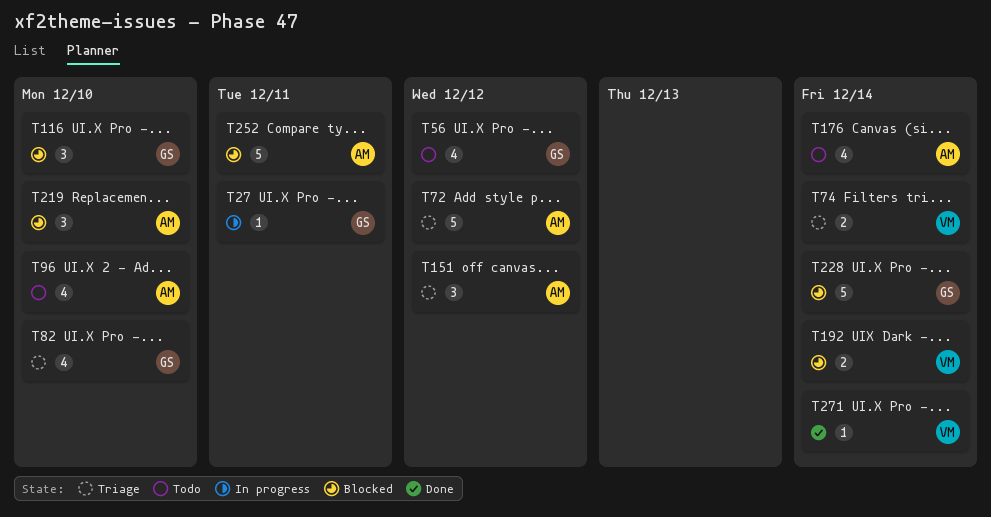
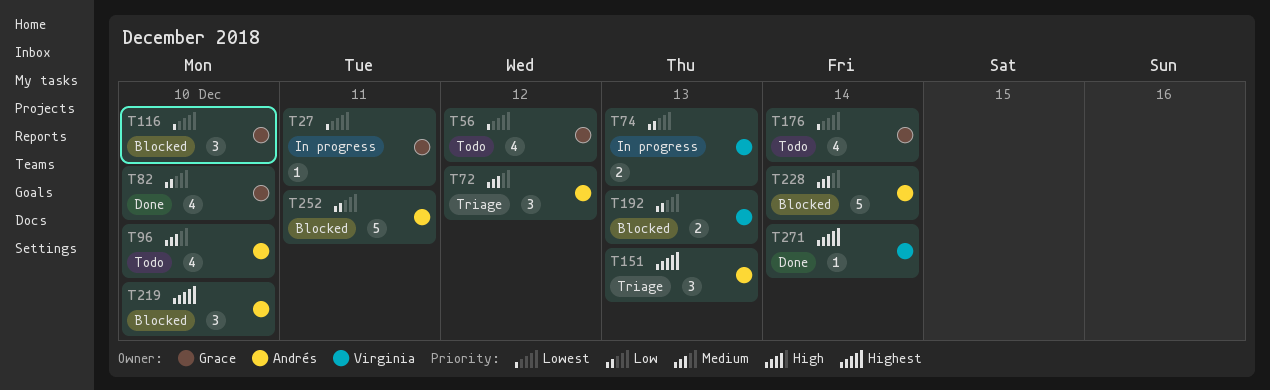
T72, estimate: 5 -> 3
T74, status: Triage -> In progress
T74, due: Dec 14 -> Dec 13
T82, status: Triage -> Done
T151, due: Dec 12 -> Dec 13
T176, owner: Andrés -> Grace
T192, due: Dec 14 -> Dec 13
T228, owner: Grace -> Andrés

